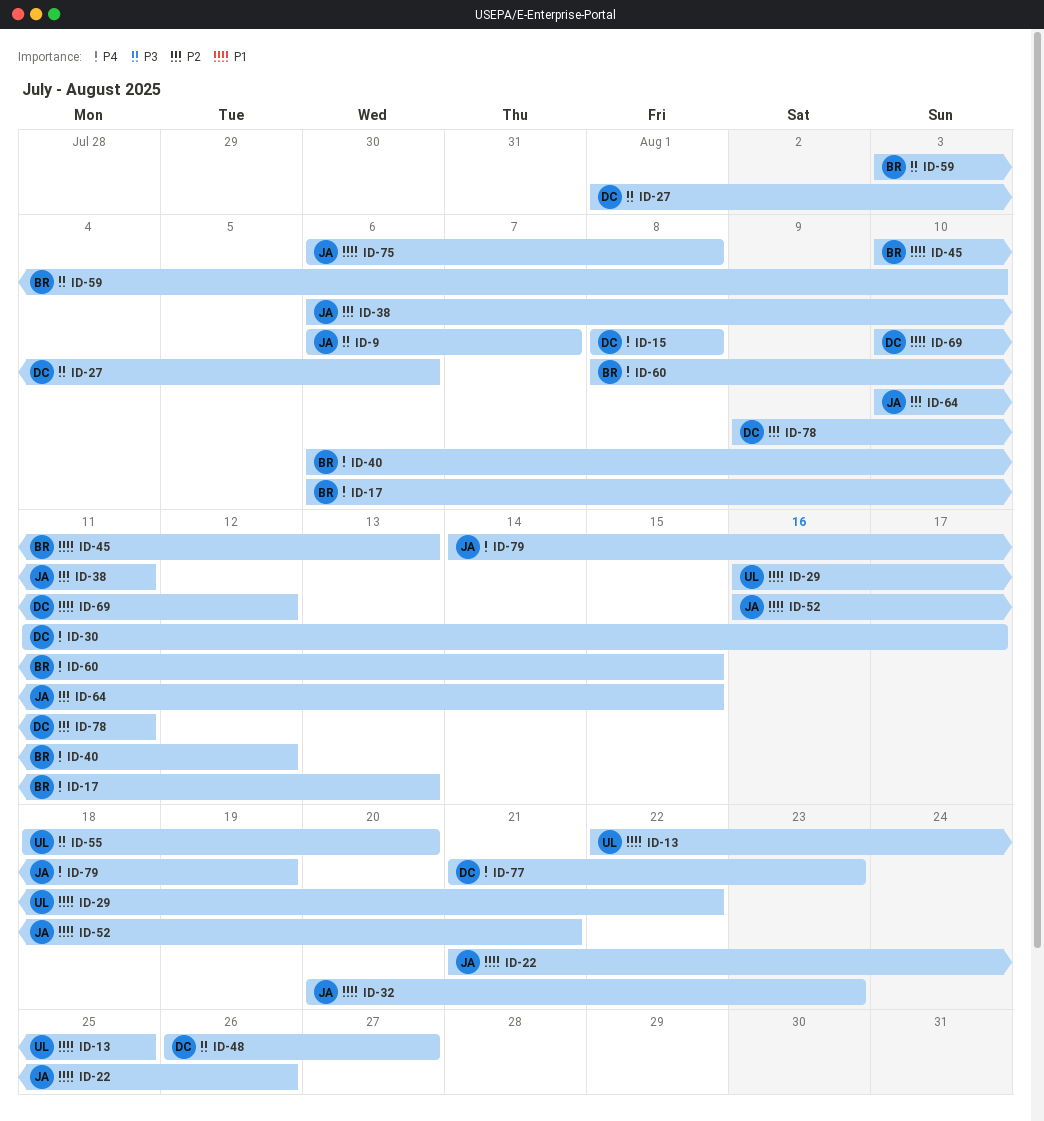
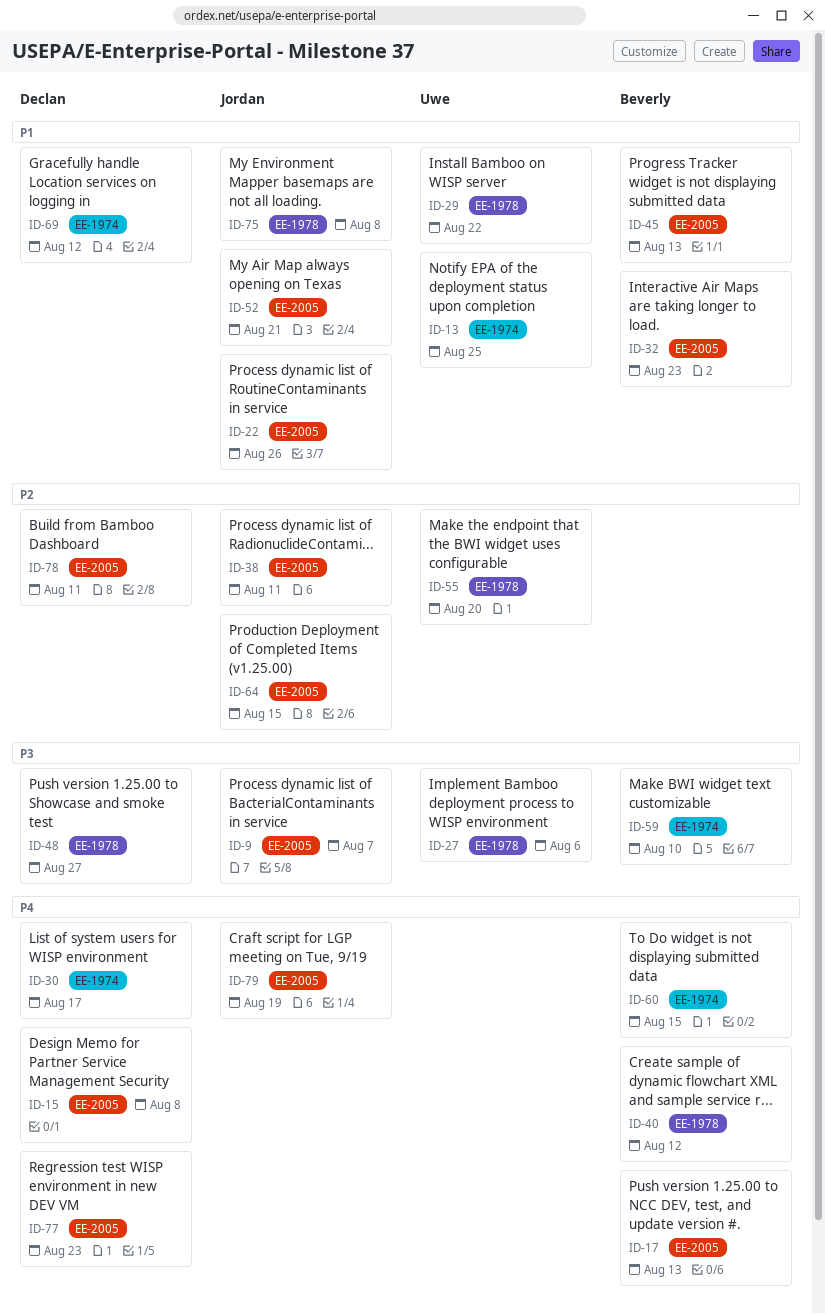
ID-27, owner: Declan -> Uwe
ID-32, owner: Jordan -> Beverly
ID-55, priority: P3 -> P2

